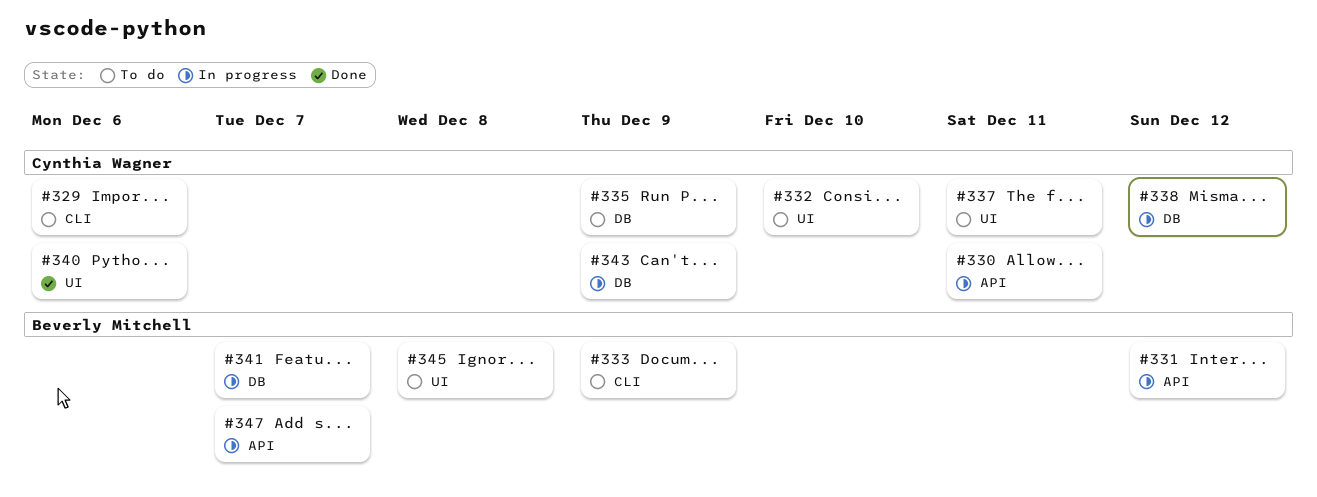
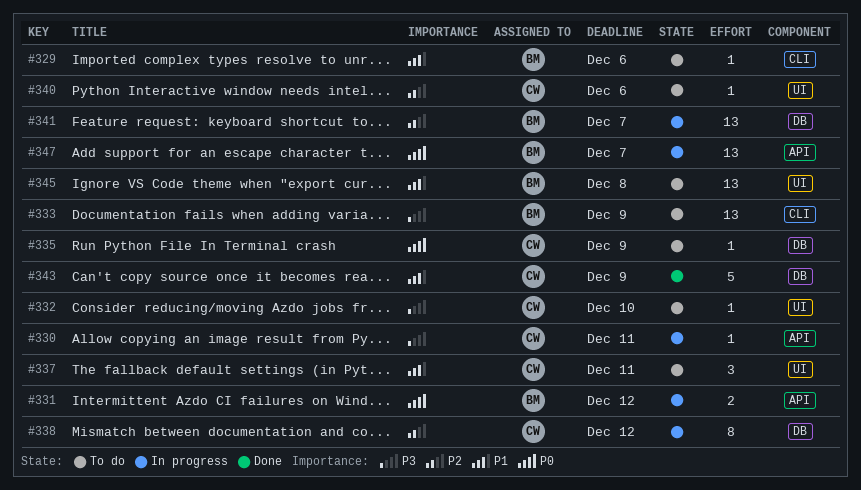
#329, owner: Cynthia Wagner -> Beverly Mitchell
#340, status: Done -> To do
#343, status: In progress -> Done

